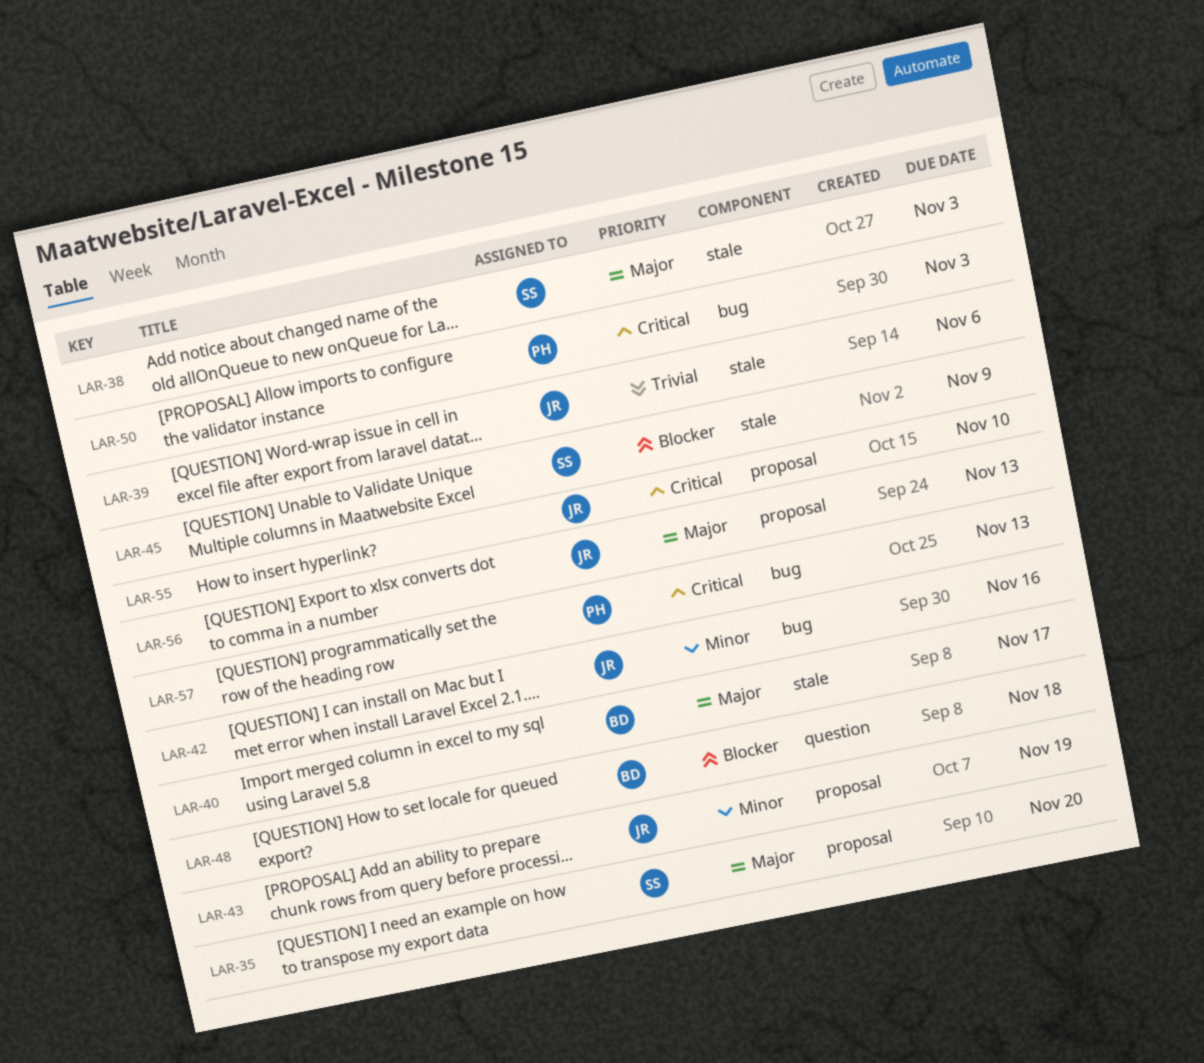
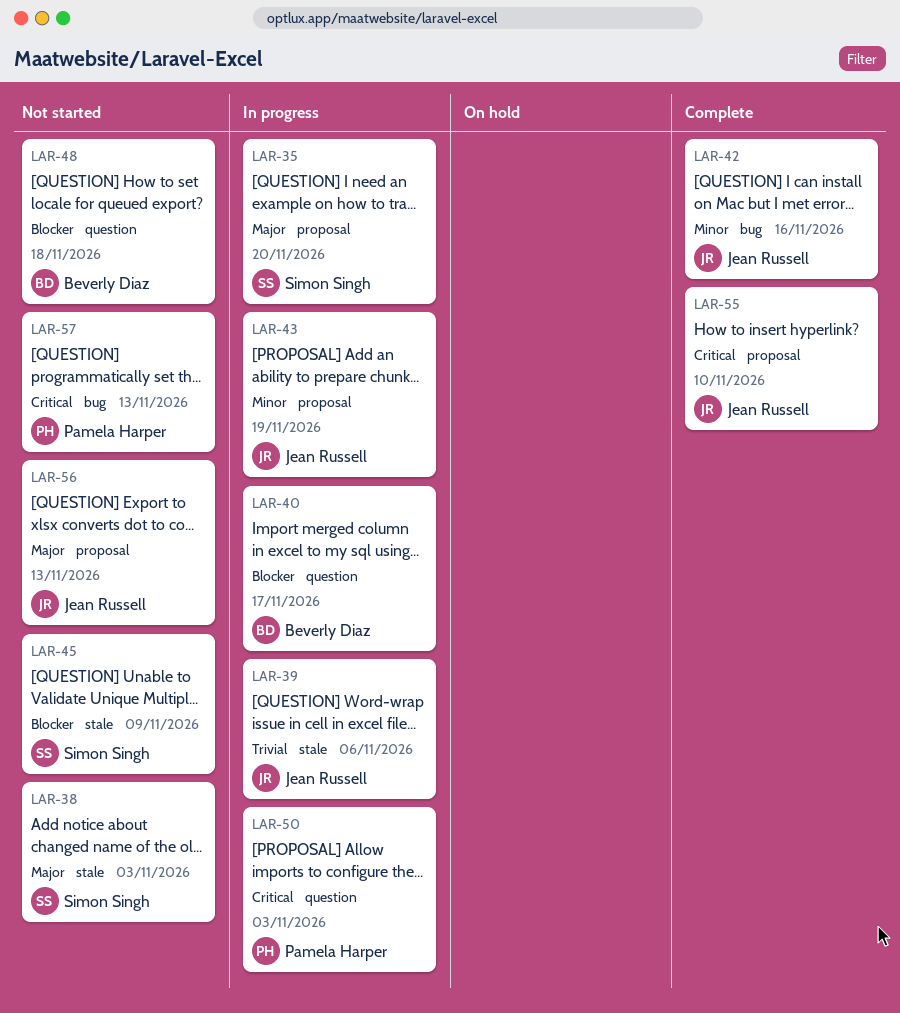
LAR-40, priority: Major -> Blocker
LAR-40, label: stale -> question
LAR-50, label: bug -> question

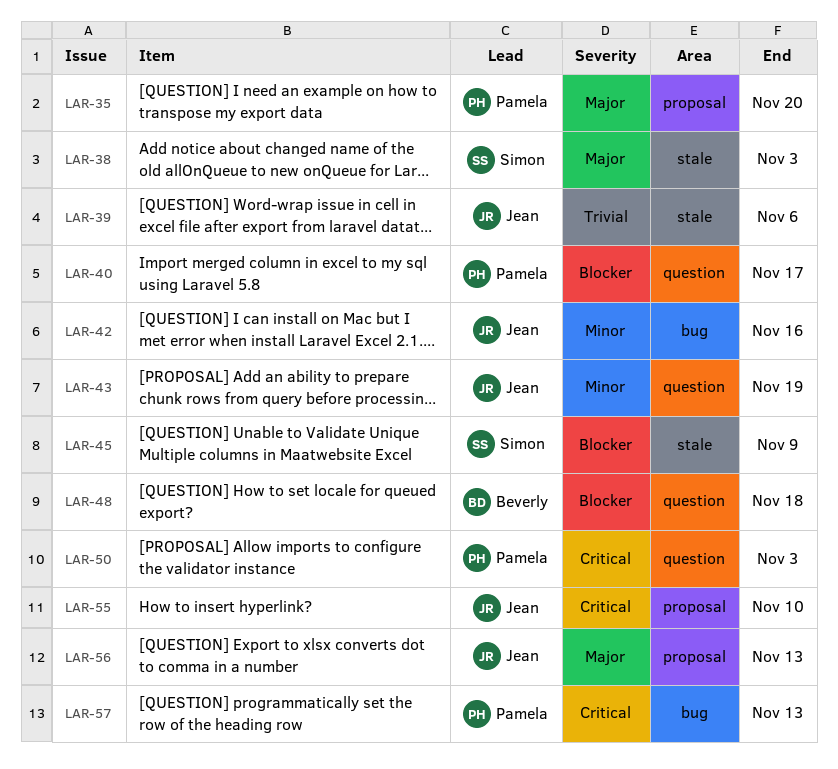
LAR-35, owner: Simon Singh -> Pamela Harper
LAR-40, owner: Beverly Diaz -> Pamela Harper
LAR-43, label: proposal -> question

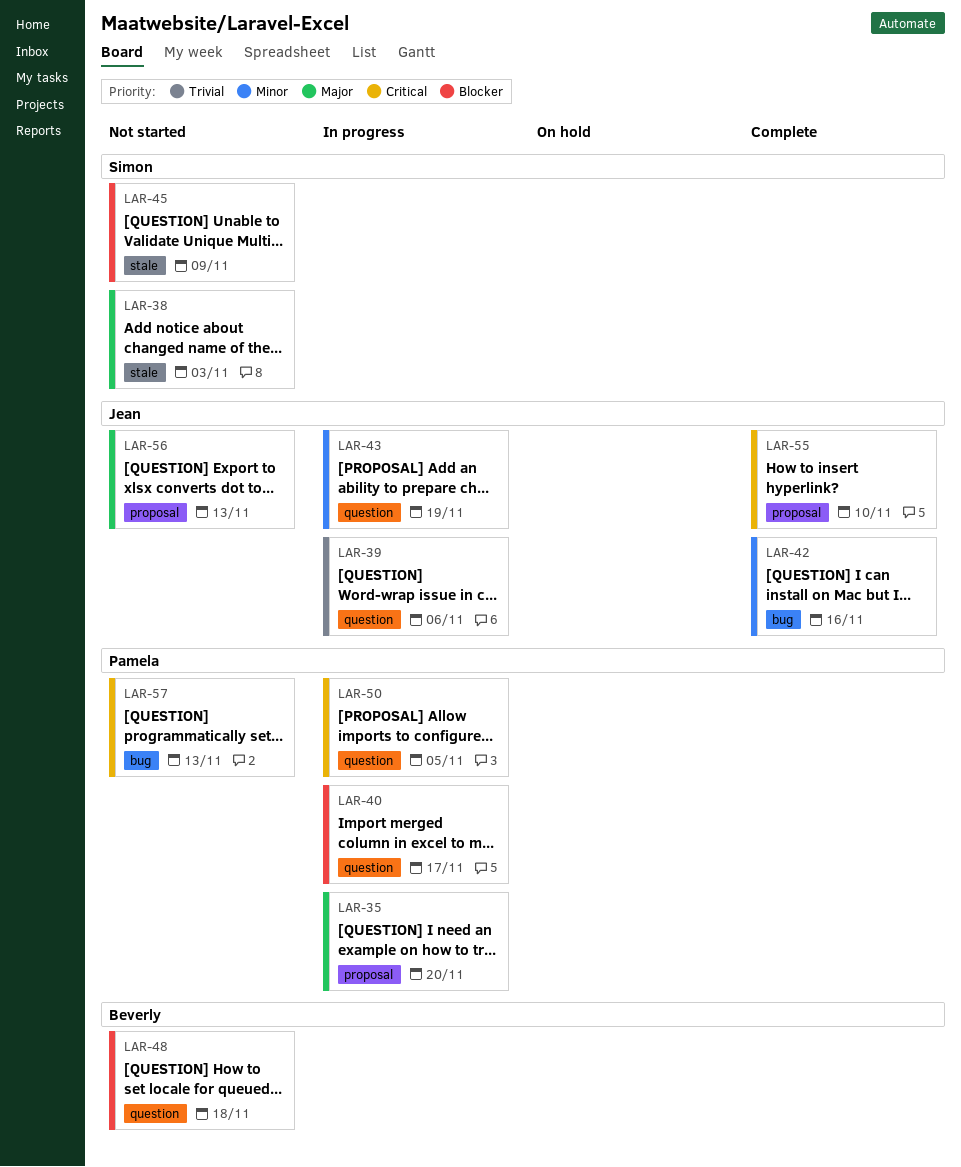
LAR-39, label: stale -> question
LAR-50, due: Nov 3 -> Nov 5

